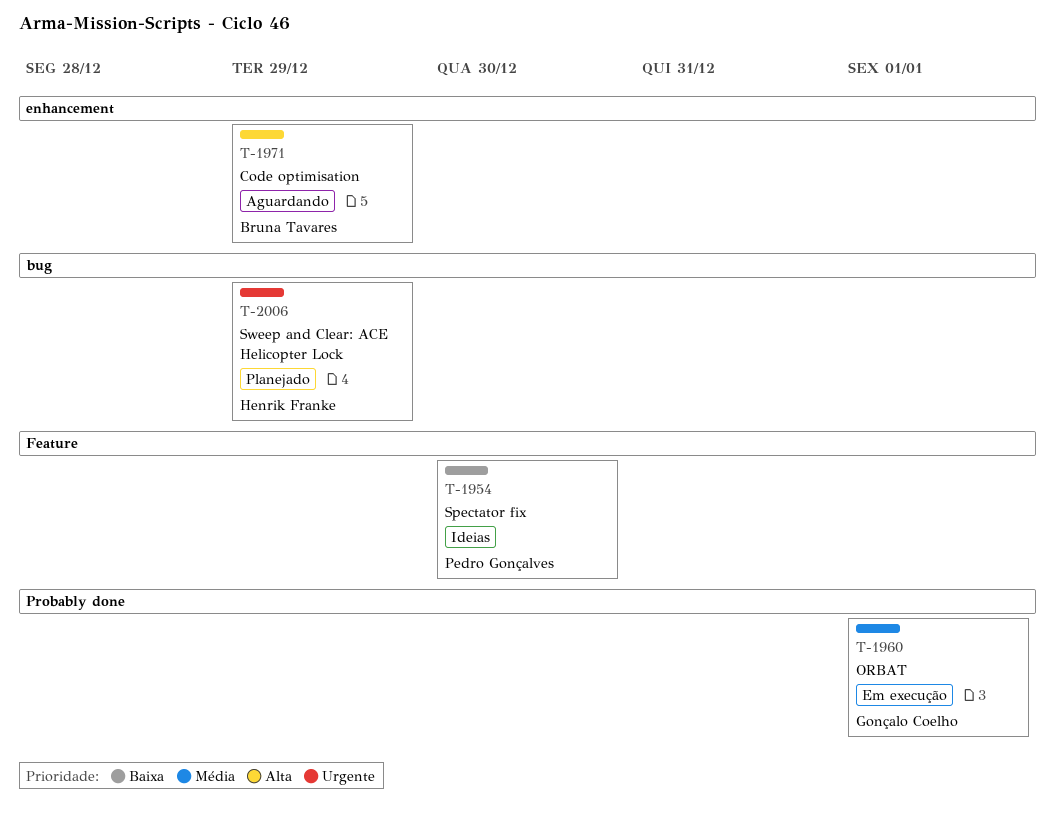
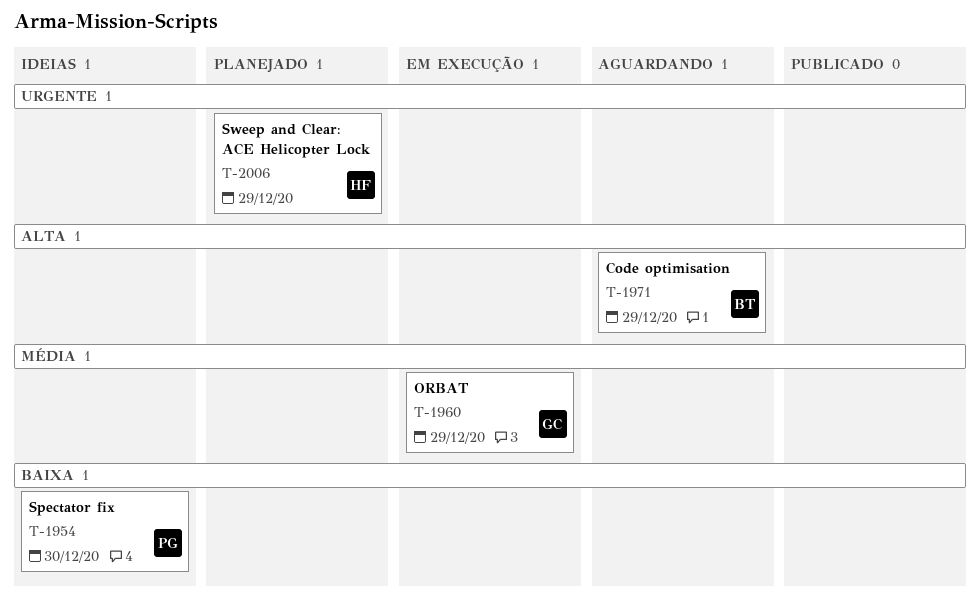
T-1960, due: Jan 1 -> Dec 29

